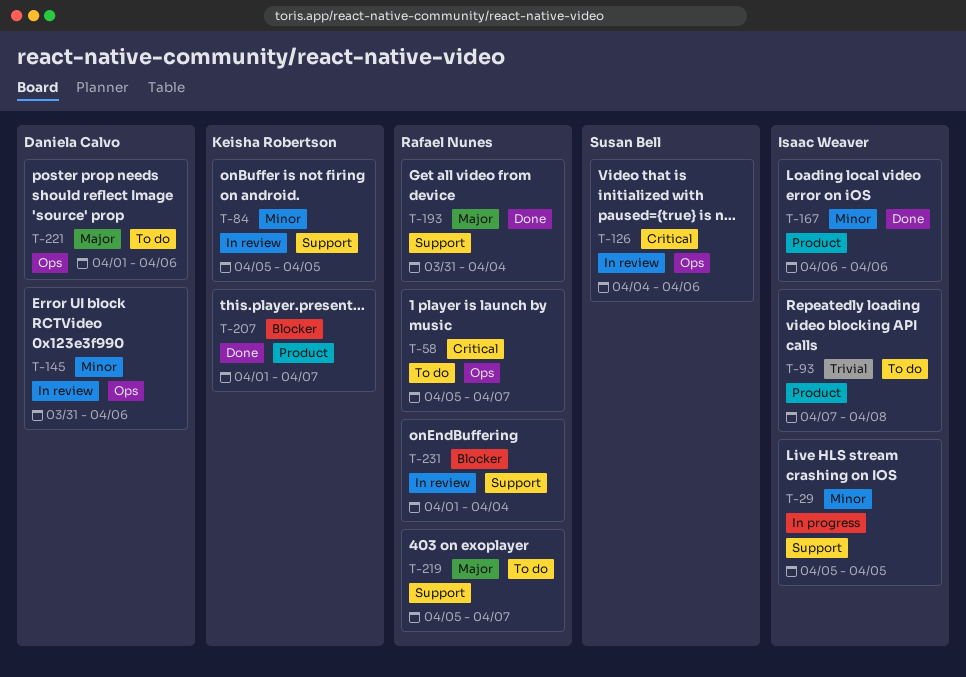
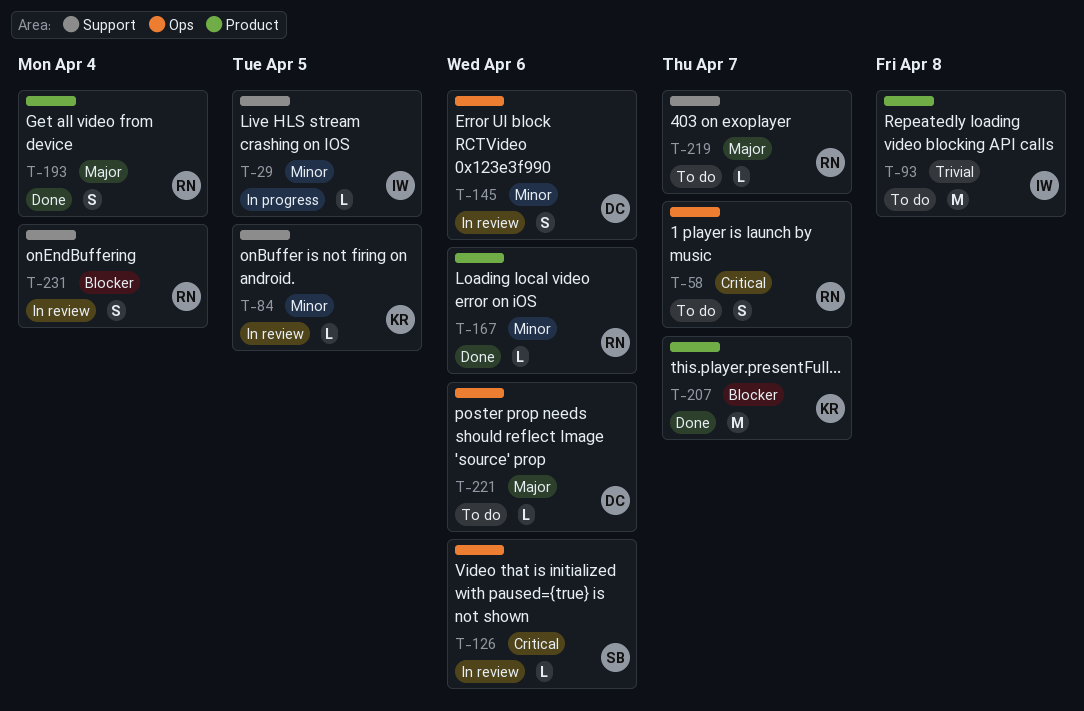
T-167, owner: Isaac Weaver -> Rafael Nunes
T-193, label: Support -> Product

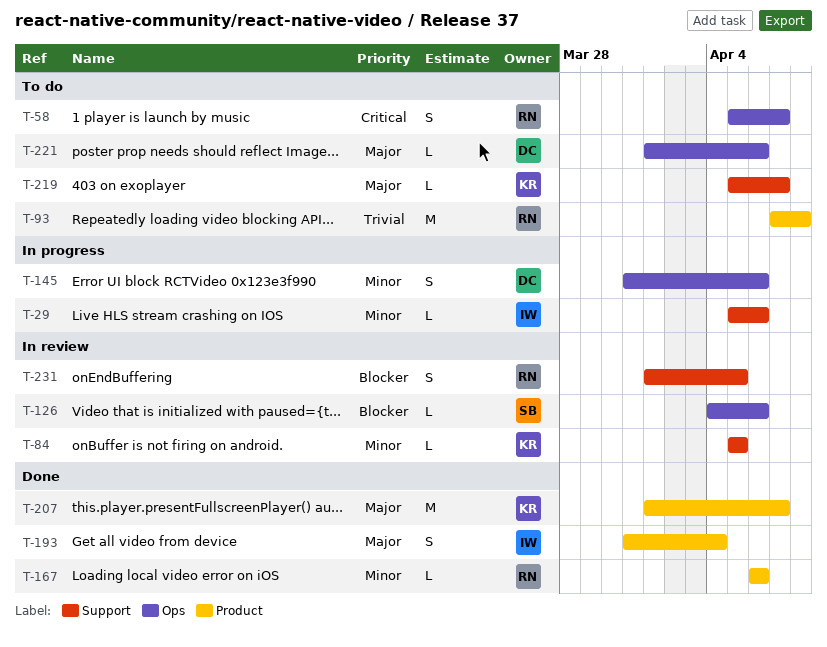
T-29, due: Apr 5 -> Apr 6
T-93, owner: IW -> RN
T-126, priority: Critical -> Blocker
T-145, status: In review -> In progress
T-193, owner: RN -> IW
T-207, priority: Blocker -> Major
T-219, owner: RN -> KR
T-231, due: Apr 4 -> Apr 5

